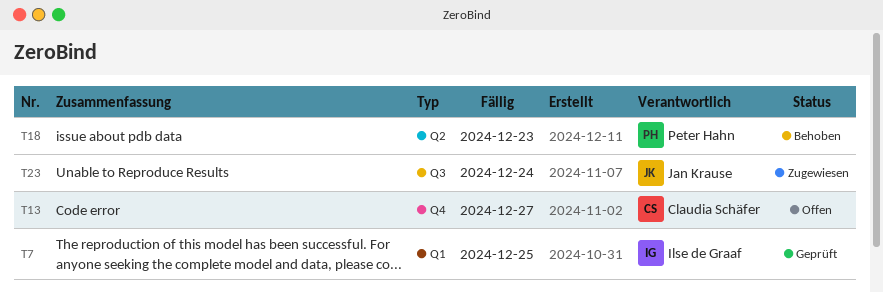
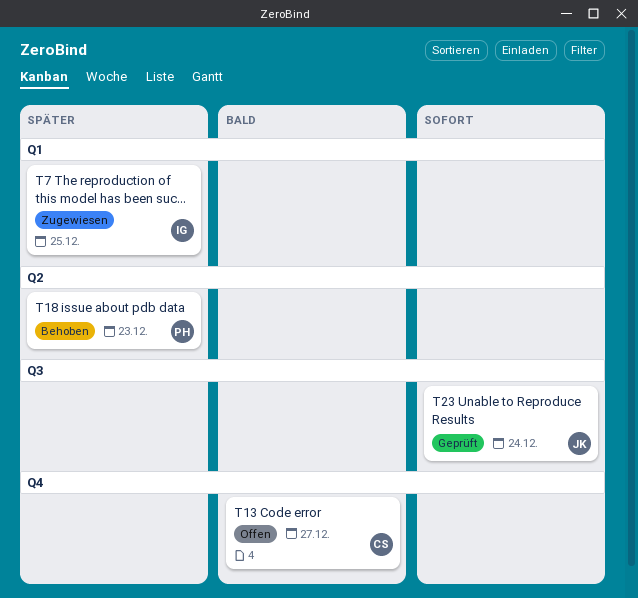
T7, status: Geprüft -> Zugewiesen
T23, status: Zugewiesen -> Geprüft

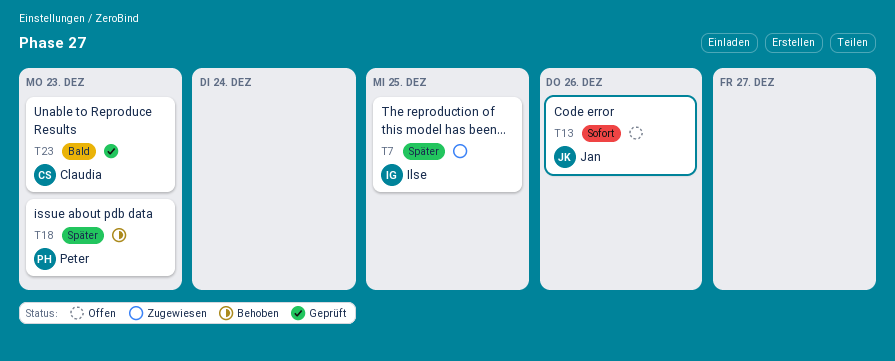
T13, owner: Claudia -> Jan
T13, priority: Bald -> Sofort
T13, due: Dec 27 -> Dec 26
T23, owner: Jan -> Claudia
T23, priority: Sofort -> Bald
T23, due: Dec 24 -> Dec 23

